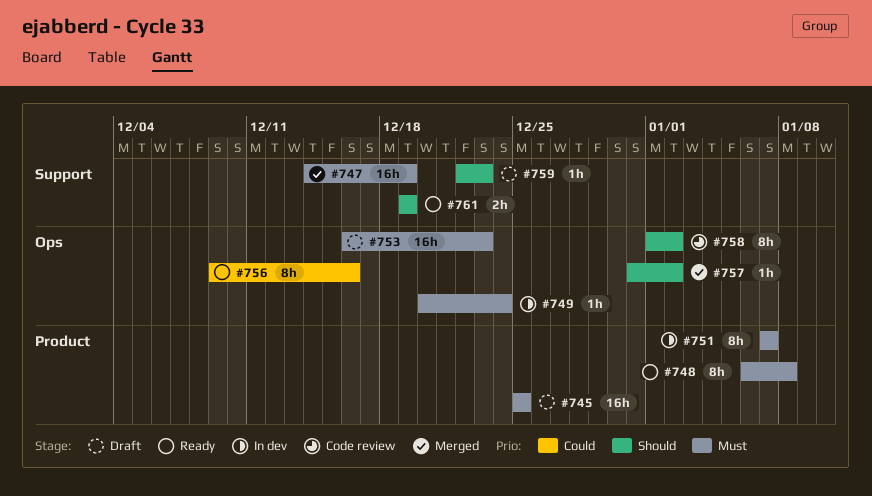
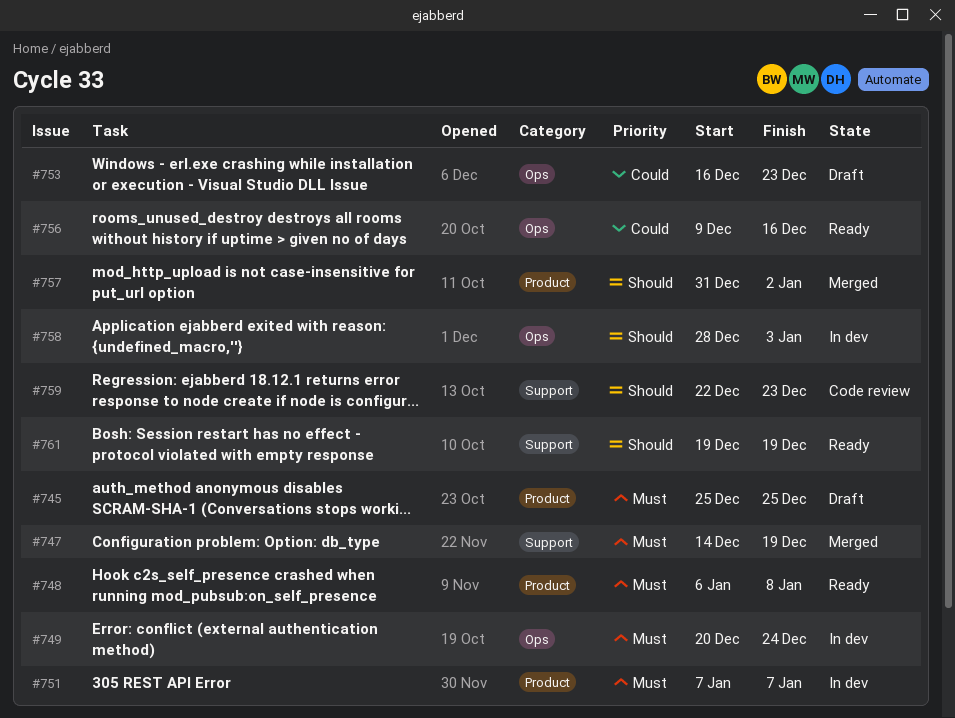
#753, priority: Must -> Could
#757, label: Ops -> Product
#758, status: Code review -> In dev
#758, start: Jan 1 -> Dec 28
#758, due: Jan 2 -> Jan 3
#759, status: Draft -> Code review

